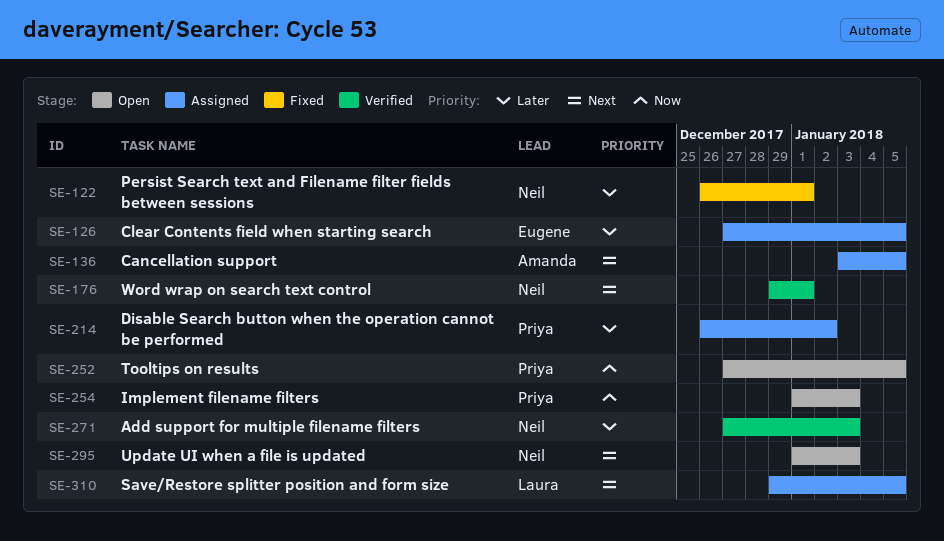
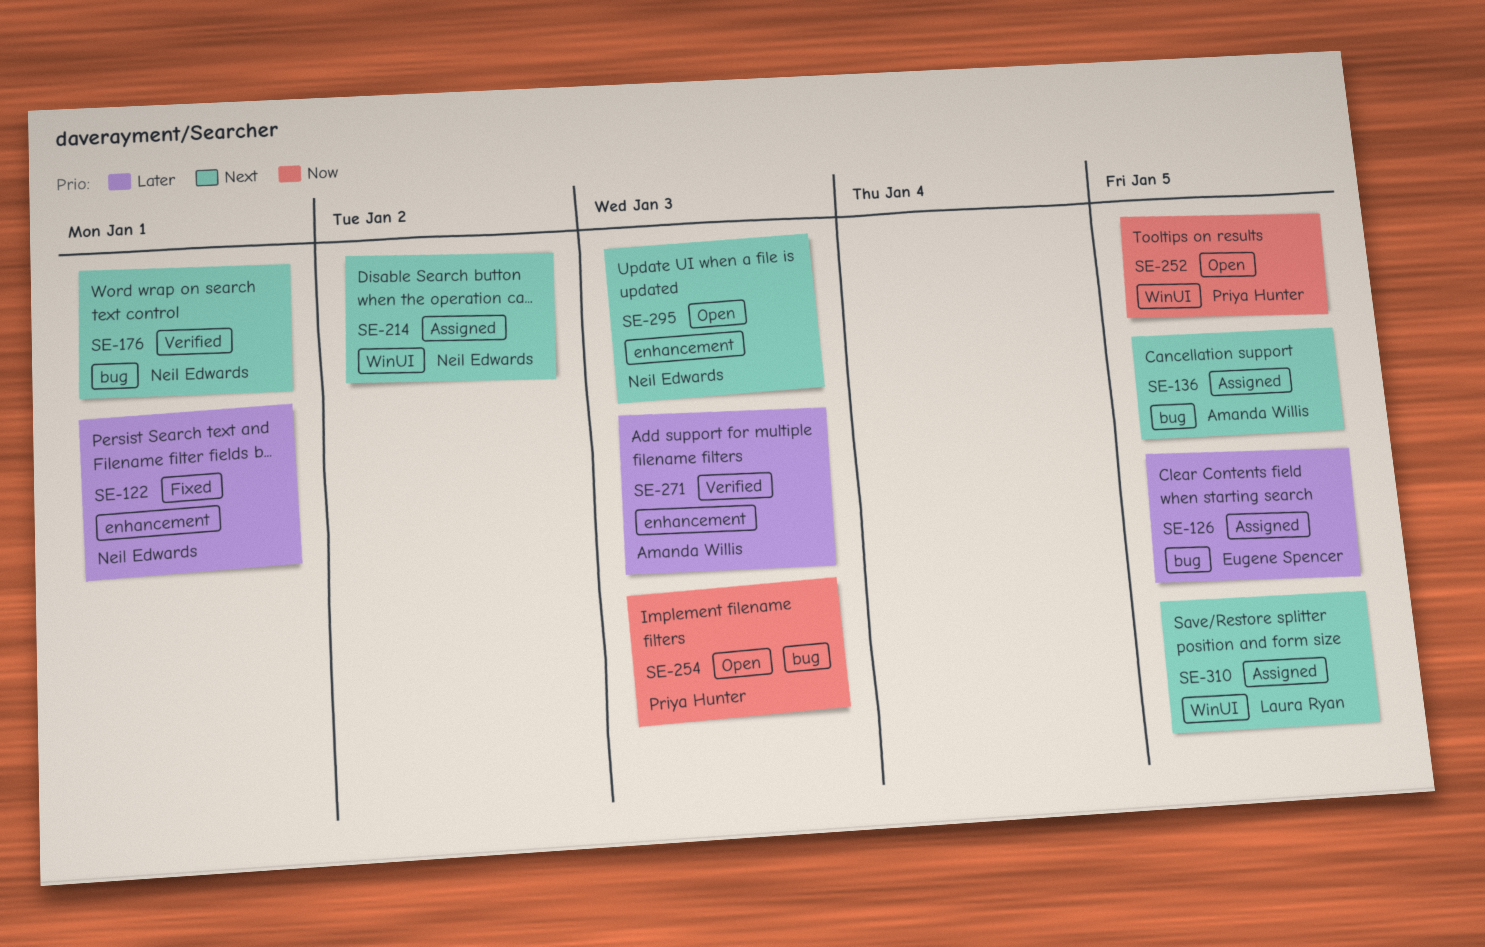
SE-214, owner: Priya Hunter -> Neil Edwards
SE-214, priority: Later -> Next
SE-271, owner: Neil Edwards -> Amanda Willis

